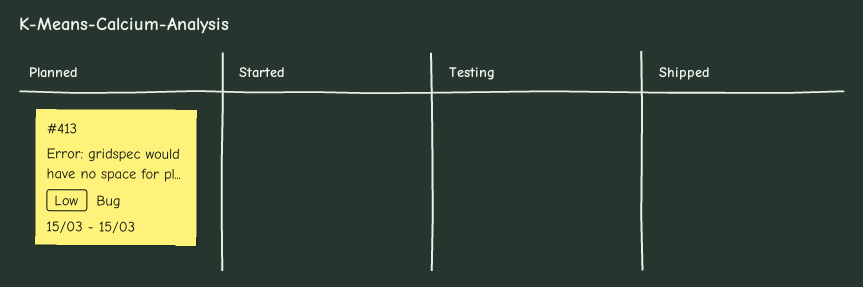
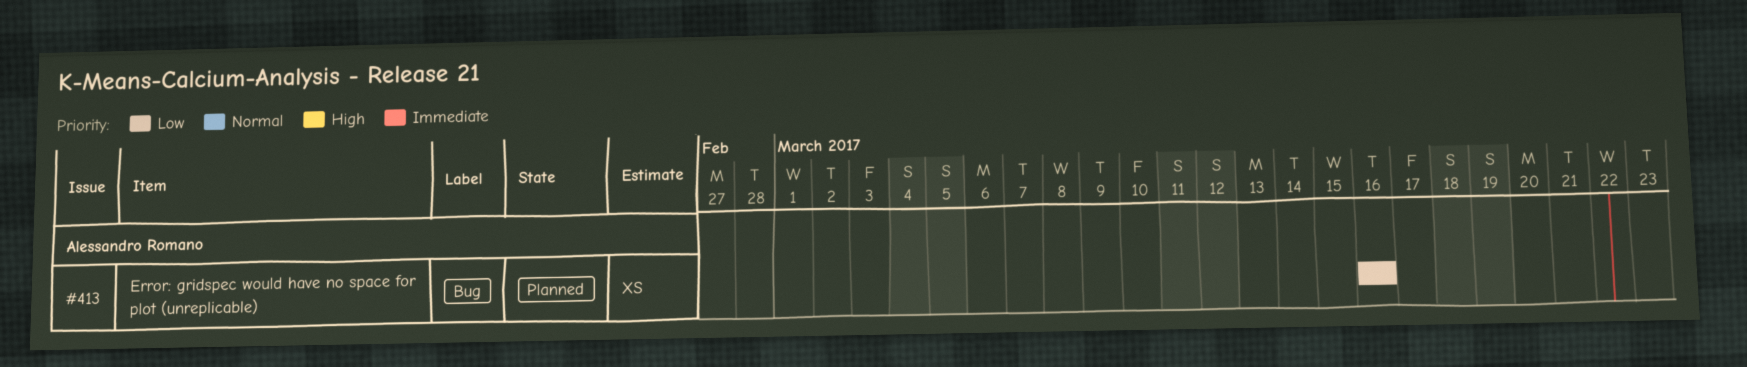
#413, start: Mar 15 -> Mar 16
#413, due: Mar 15 -> Mar 16

